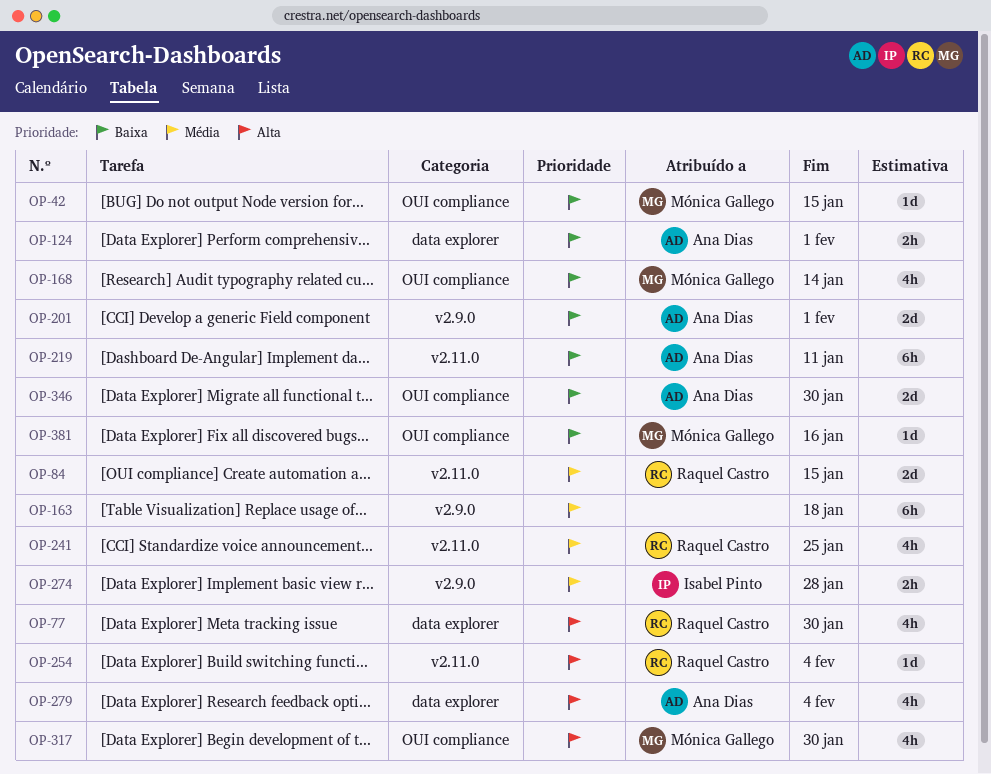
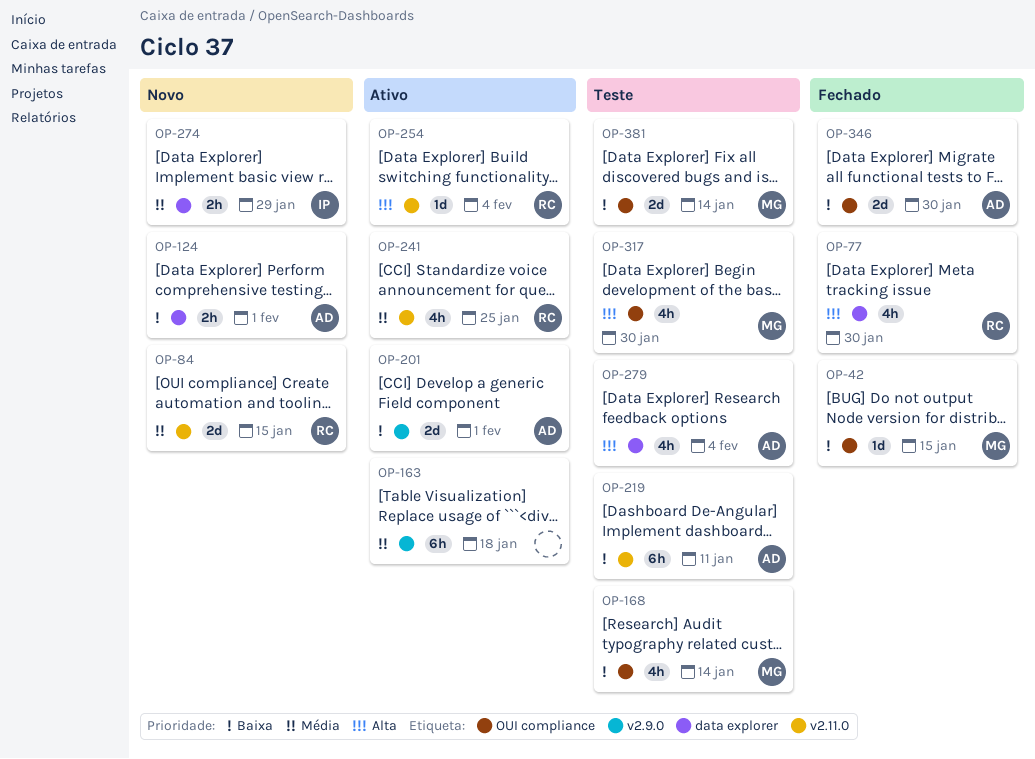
OP-274, label: v2.9.0 -> data explorer
OP-274, due: Jan 28 -> Jan 29
OP-381, estimate: 1d -> 2d
OP-381, due: Jan 16 -> Jan 14

